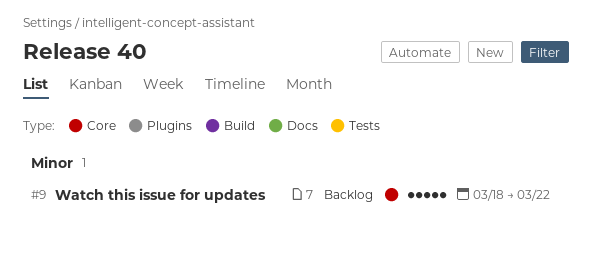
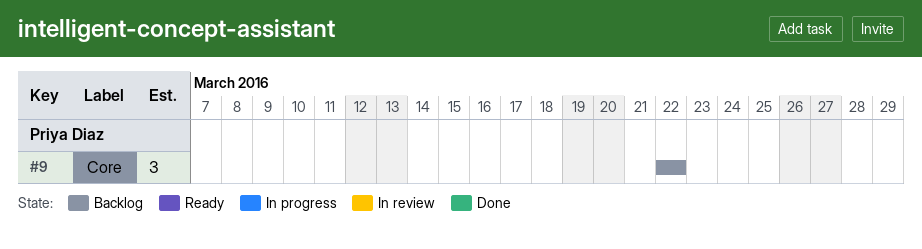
#9, estimate: 5 -> 3
#9, start: Mar 18 -> Mar 22

